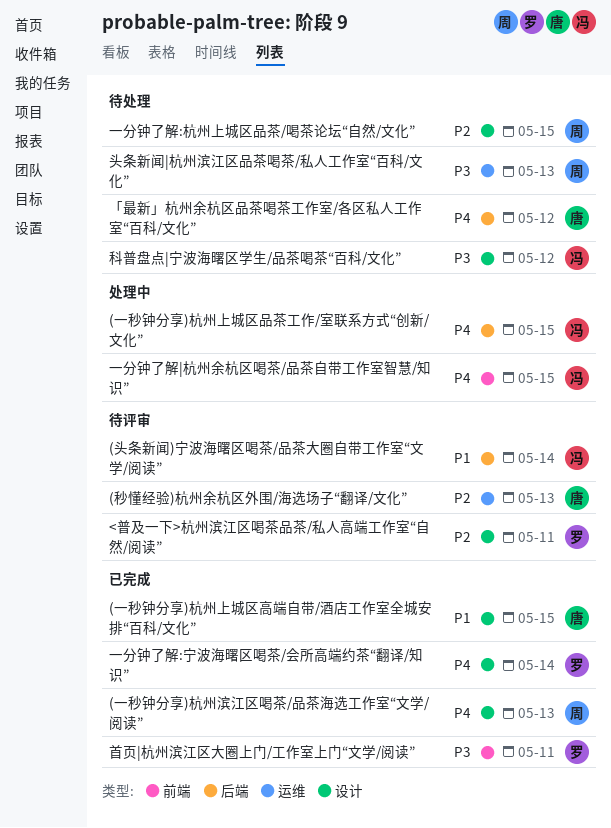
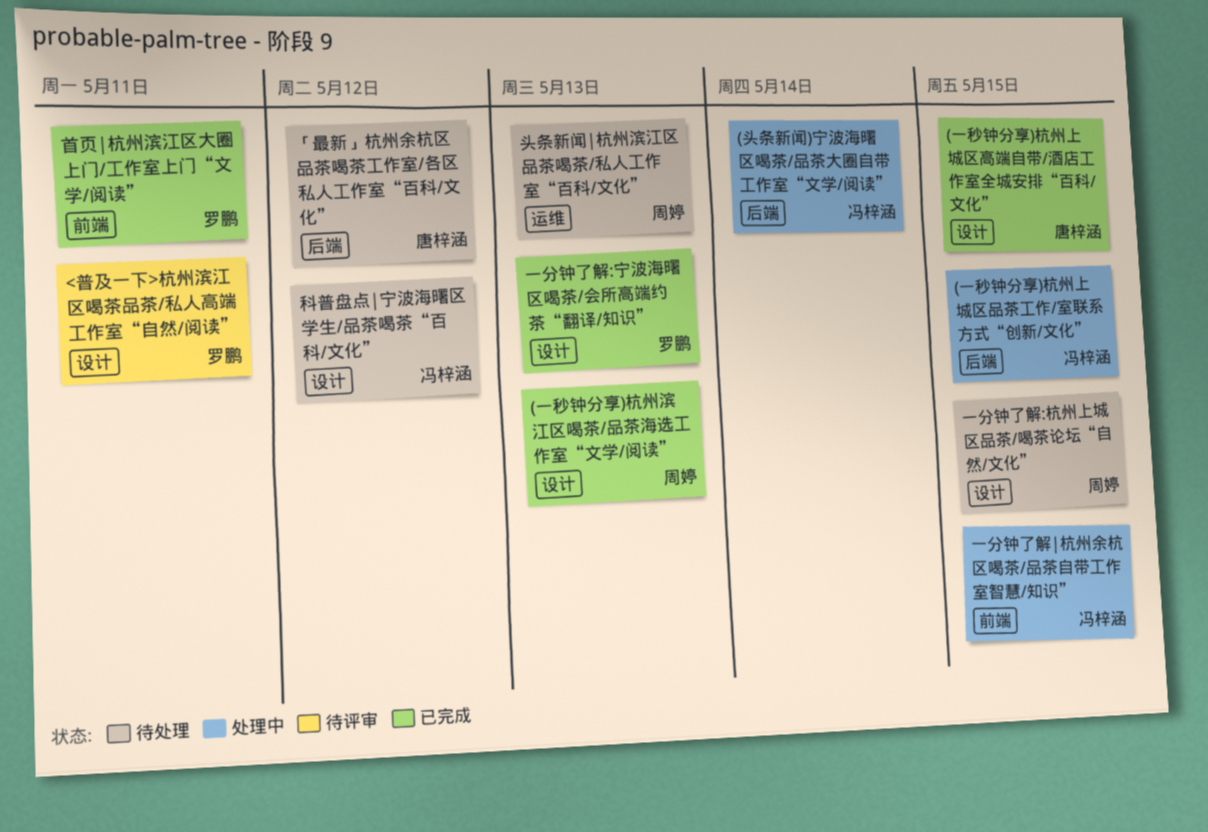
(头条新闻)宁波海曙区喝茶/品茶大圈自带工作室“文学/阅读”, status: 待评审 -> 处理中
(秒懂经验)杭州余杭区外围/海选场子“翻译/文化”: present -> none
一分钟了解:宁波海曙区喝茶/会所高端约茶“翻译/知识”, due: May 14 -> May 13

